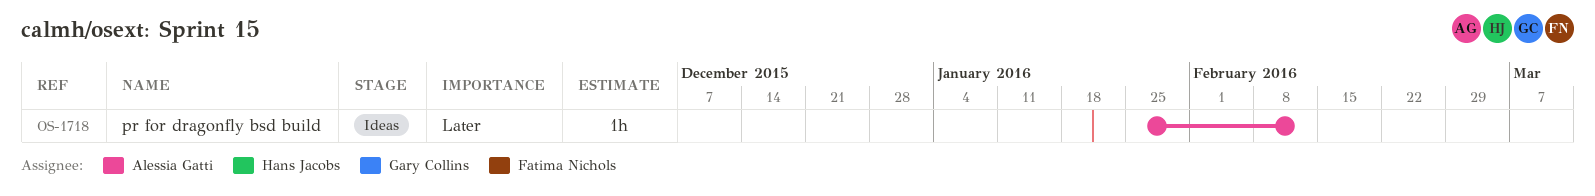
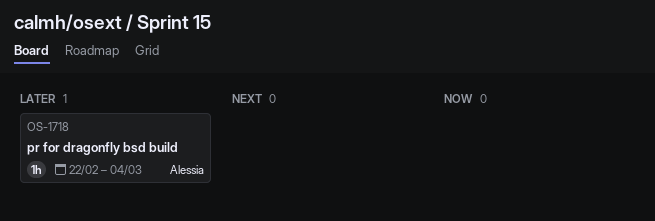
OS-1718, start: Jan 25 -> Feb 22
OS-1718, due: Feb 12 -> Mar 4

